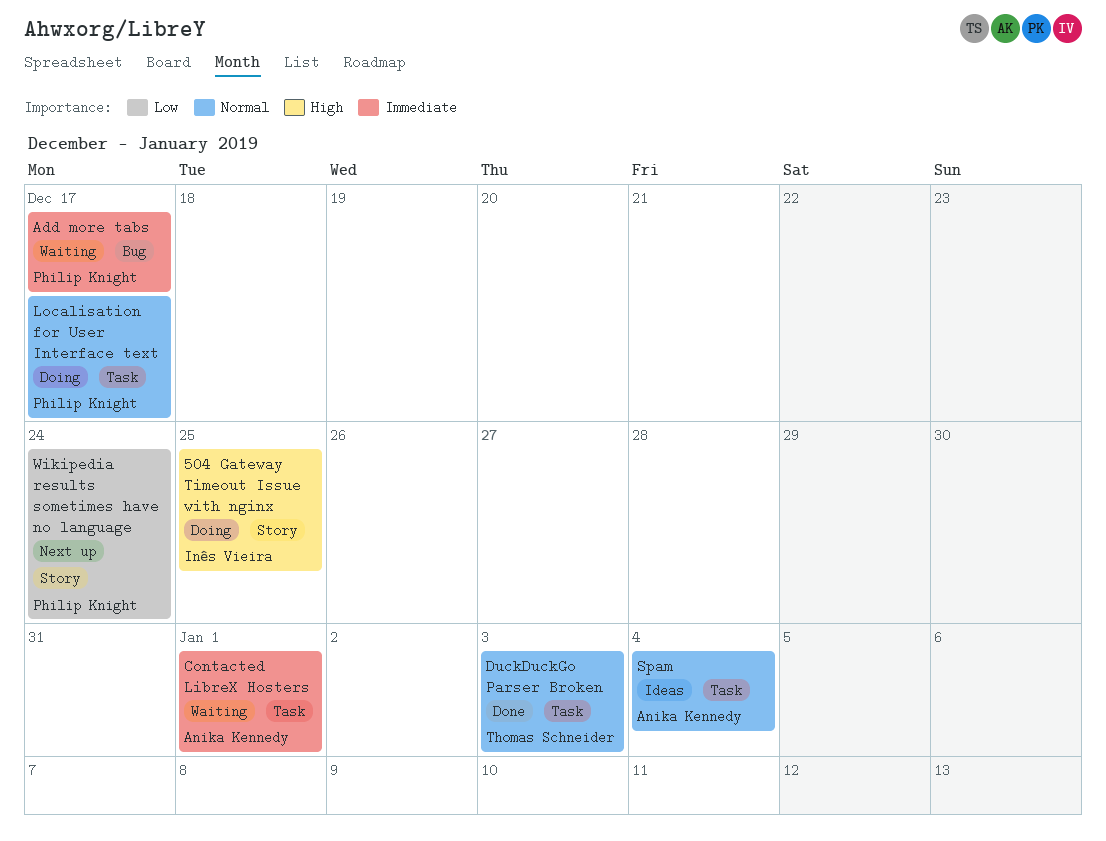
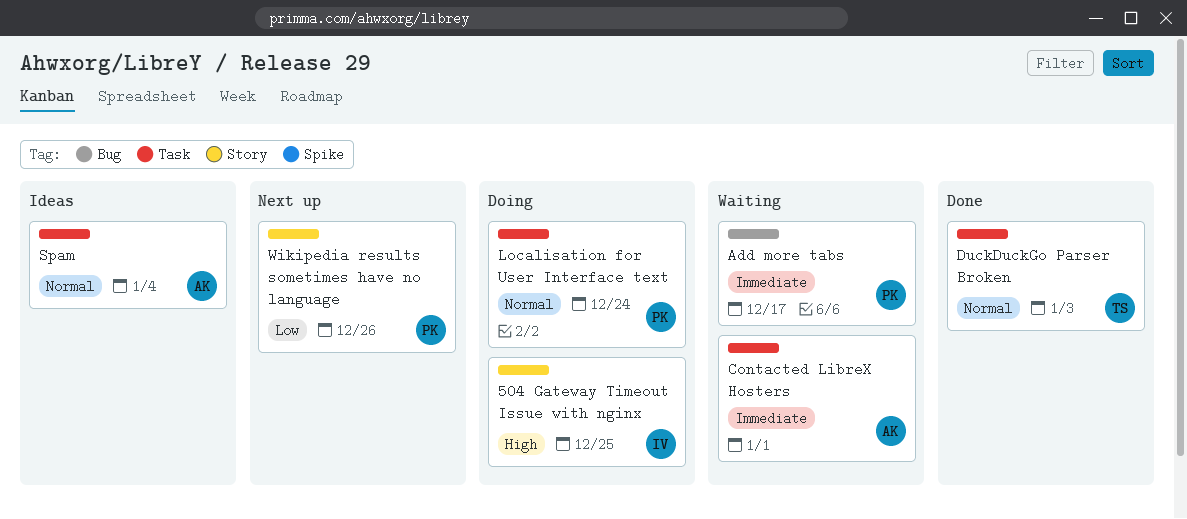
Localisation for User Interface text, due: Dec 17 -> Dec 24
Wikipedia results sometimes have no language, due: Dec 24 -> Dec 26

